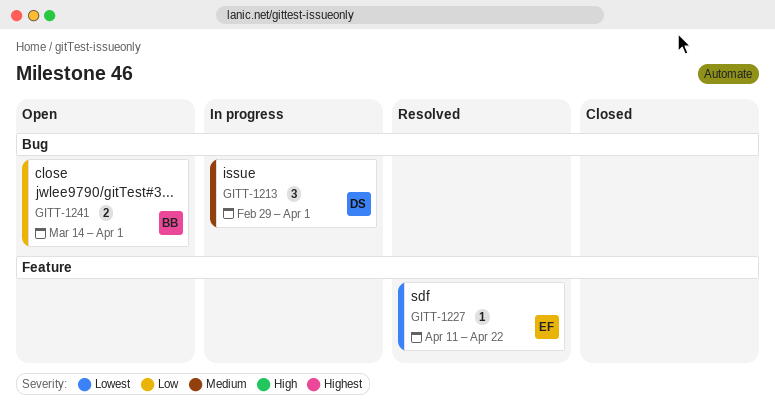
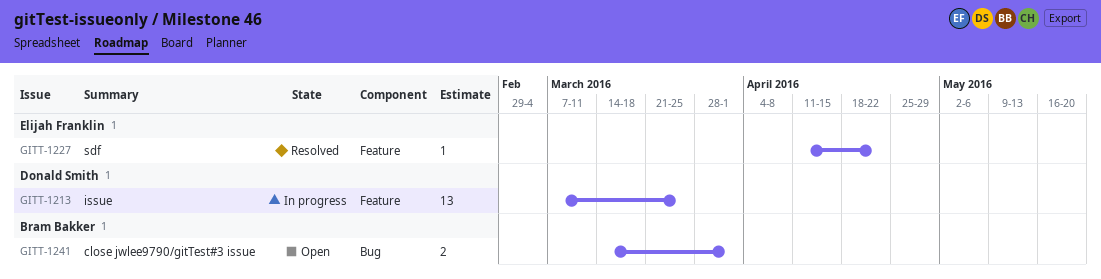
GITT-1213, label: Bug -> Feature
GITT-1213, estimate: 3 -> 13
GITT-1213, start: Feb 29 -> Mar 7
GITT-1213, due: Apr 1 -> Mar 25

